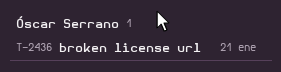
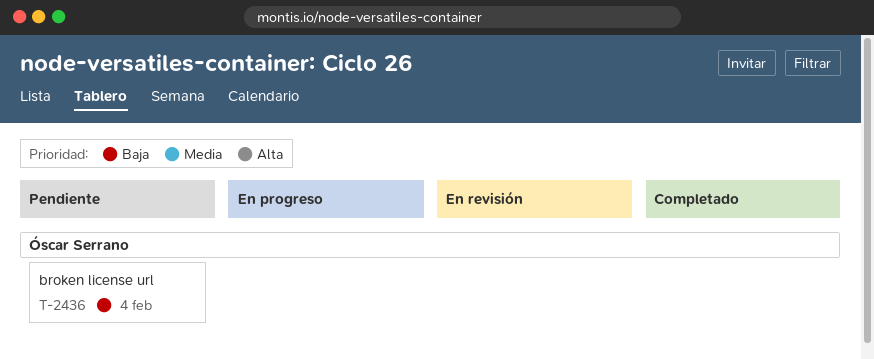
T-2436, due: Jan 21 -> Feb 4

